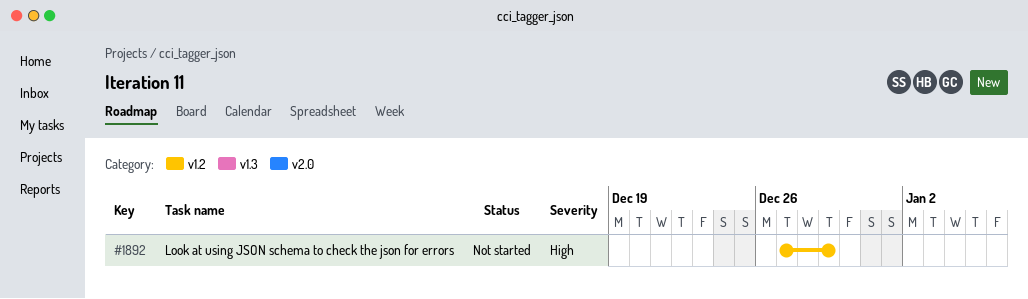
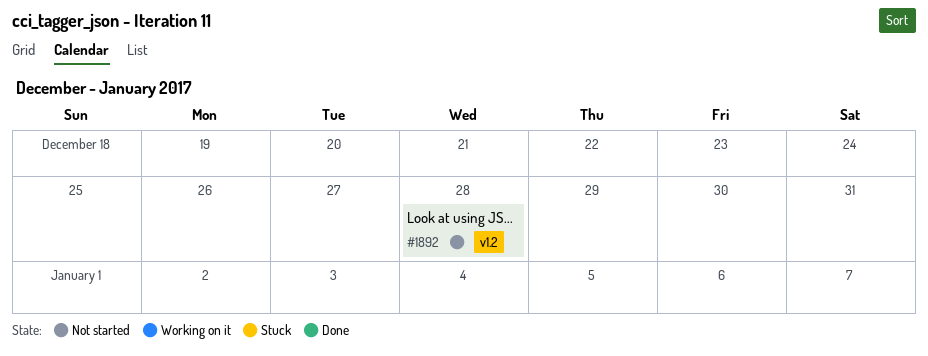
#1892, due: Dec 29 -> Dec 28

